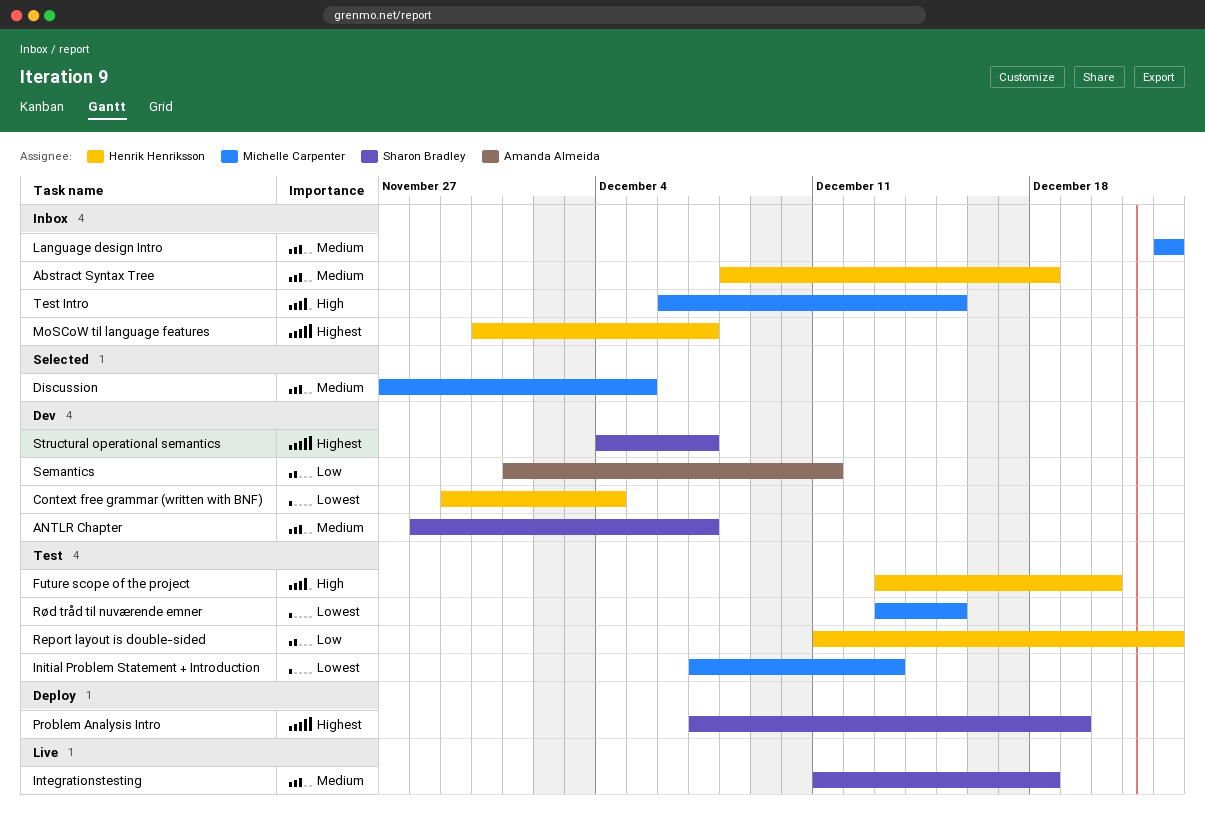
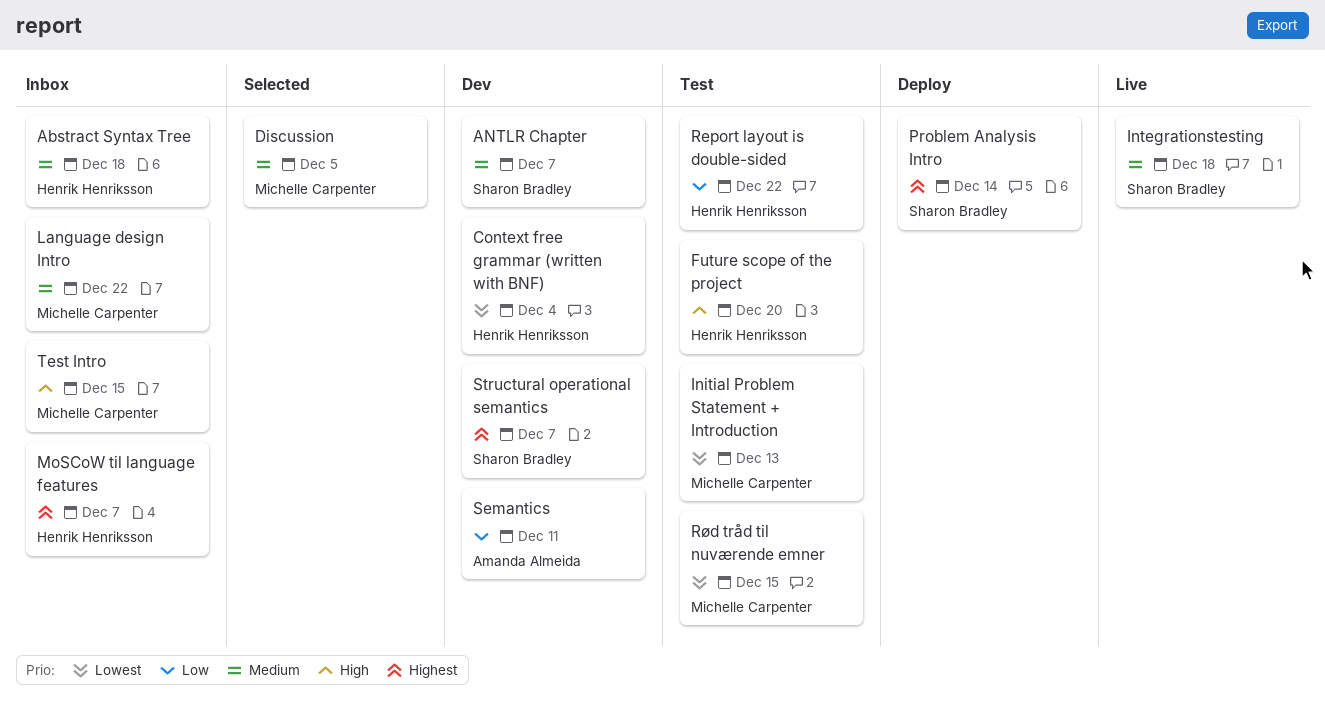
Problem Analysis Intro, due: Dec 19 -> Dec 14

